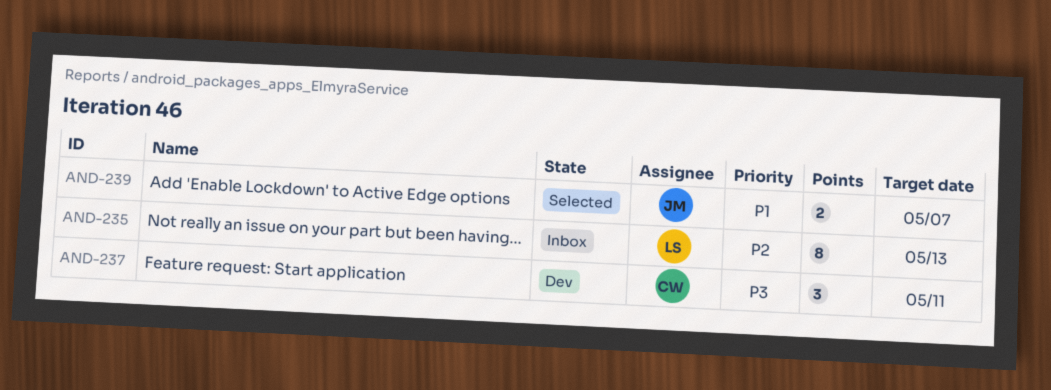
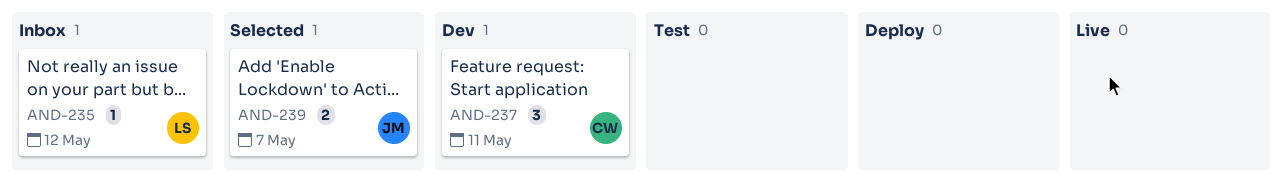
AND-235, estimate: 8 -> 1
AND-235, due: May 13 -> May 12

